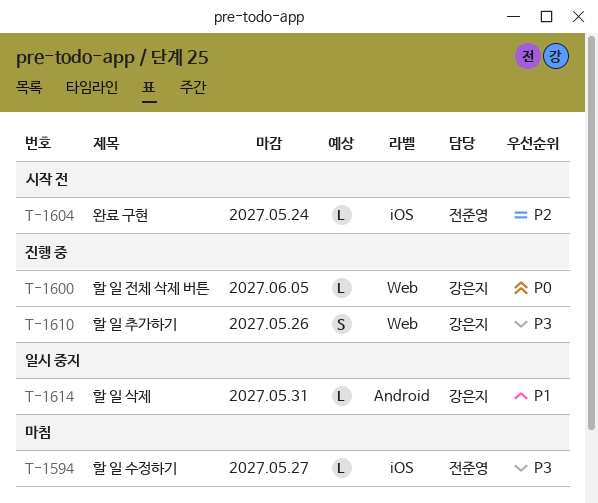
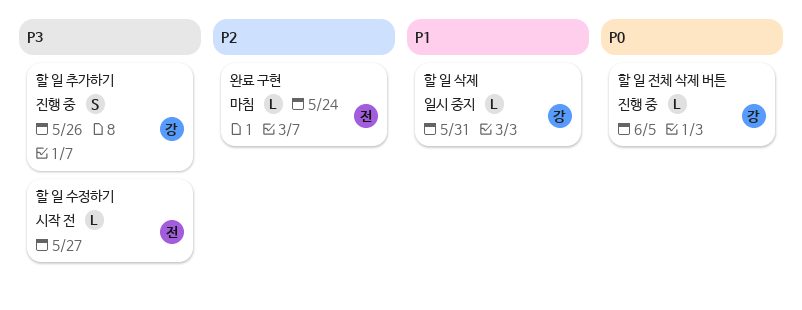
완료 구현, status: 시작 전 -> 마침
할 일 수정하기, status: 마침 -> 시작 전

